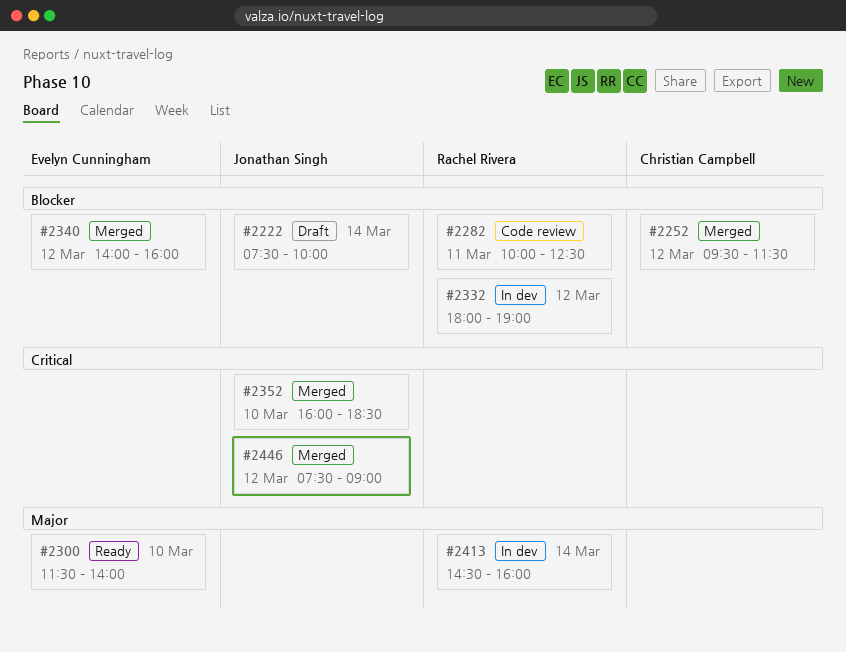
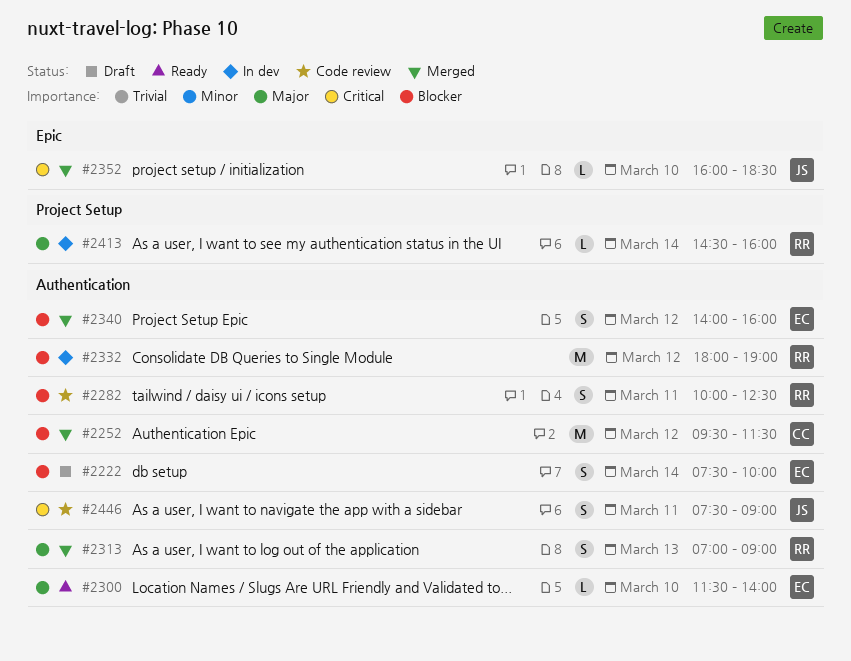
#2222, owner: Jonathan Singh -> Evelyn Cunningham
#2313: none -> present
#2446, status: Merged -> Code review
#2446, day: Mar 12 -> Mar 11

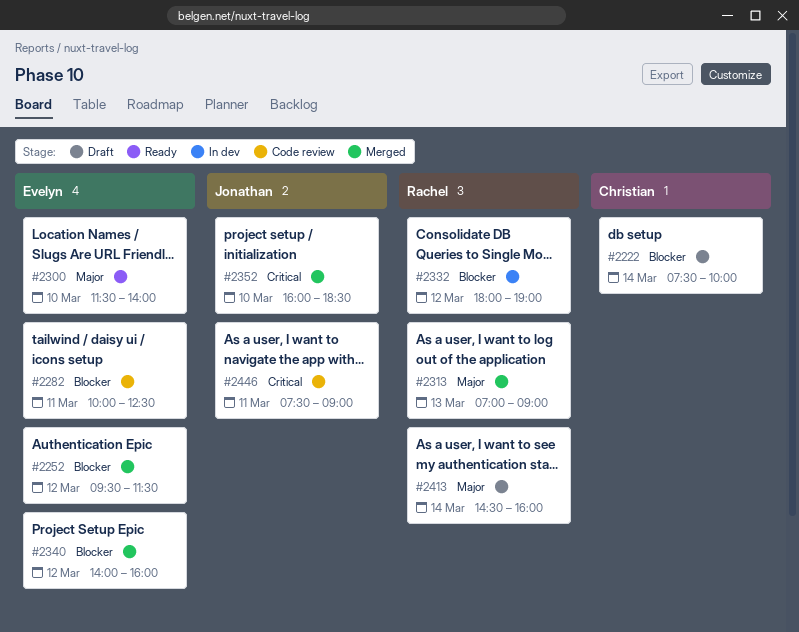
#2222, owner: Evelyn -> Christian
#2252, owner: Christian -> Evelyn
#2282, owner: Rachel -> Evelyn
#2413, status: In dev -> Draft

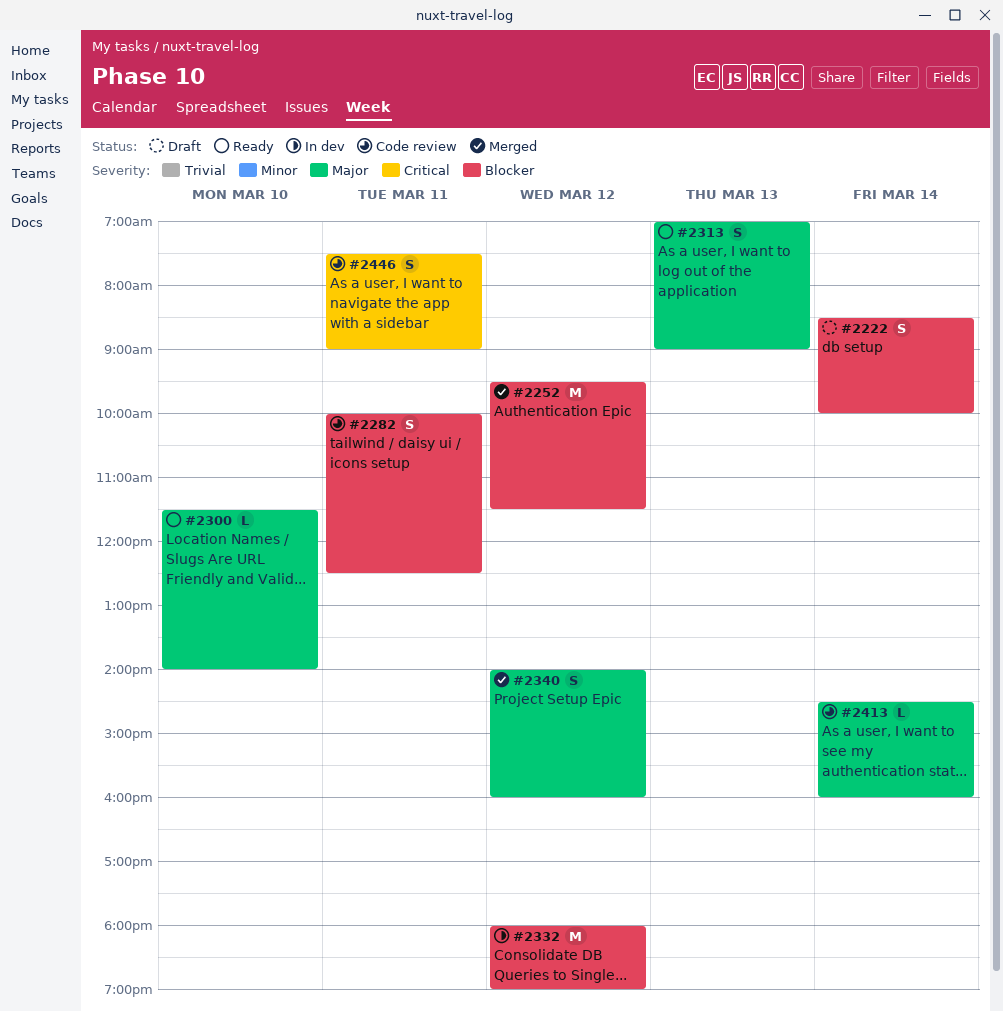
#2222, begins: 07:30 -> 08:30
#2313, status: Merged -> Ready
#2340, priority: Blocker -> Major
#2352: present -> none
#2413, status: Draft -> Code review

